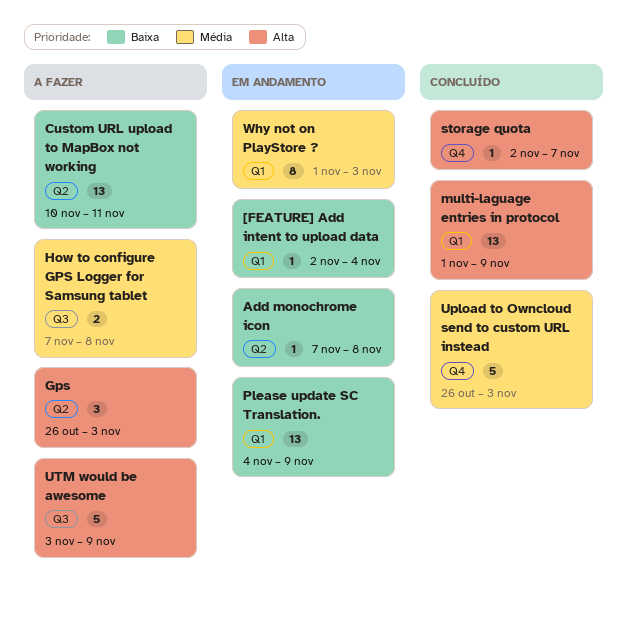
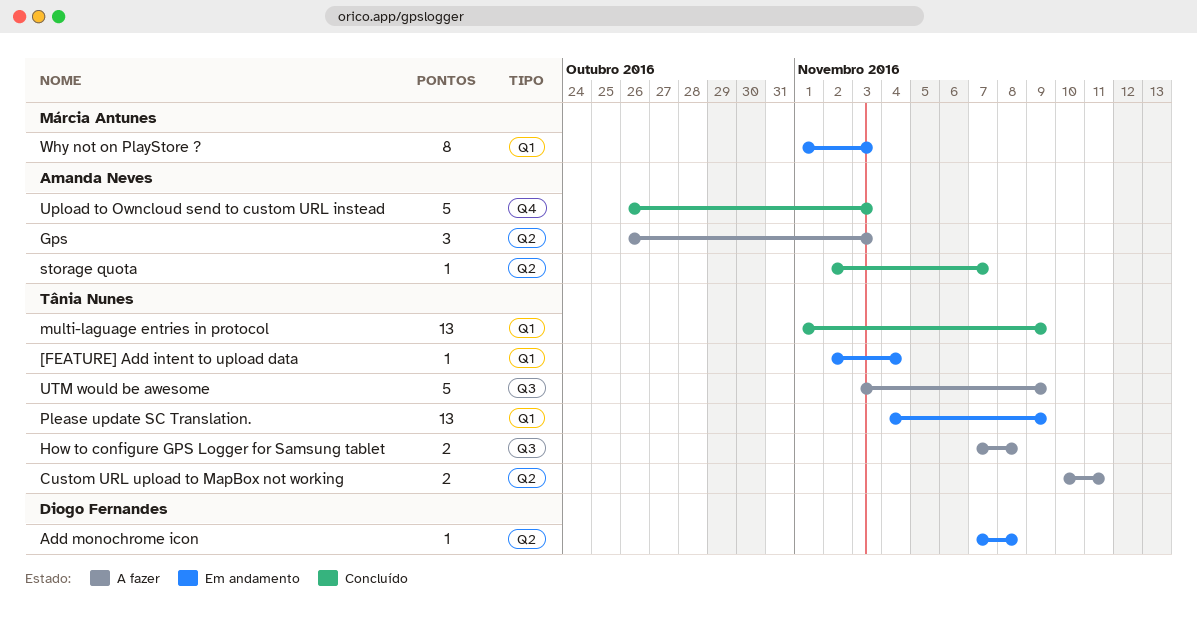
Custom URL upload to MapBox not working, estimate: 13 -> 2
storage quota, label: Q4 -> Q2

